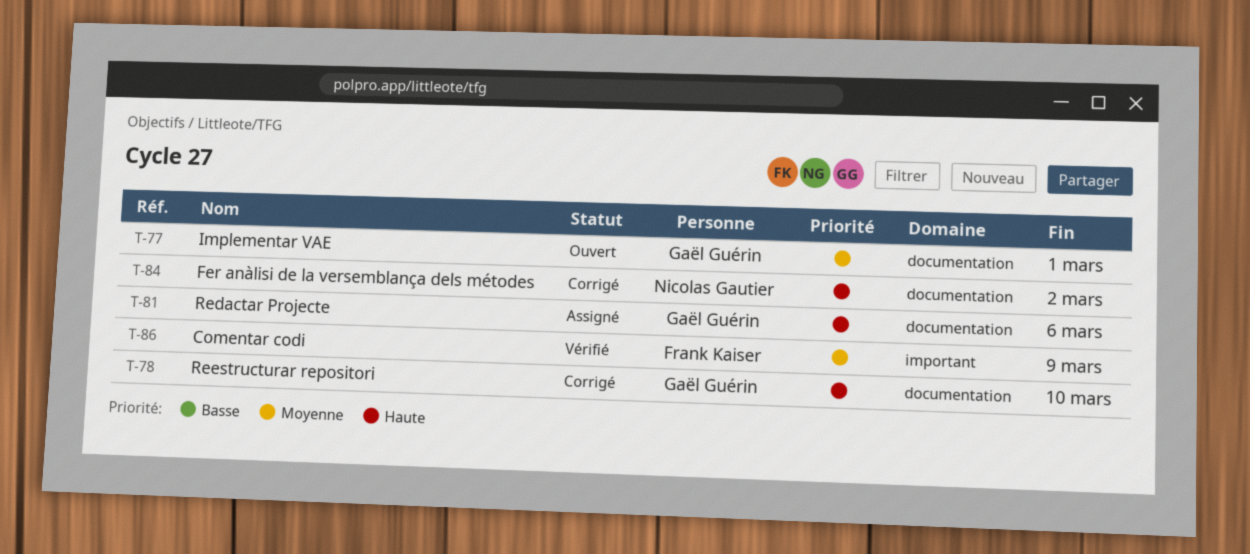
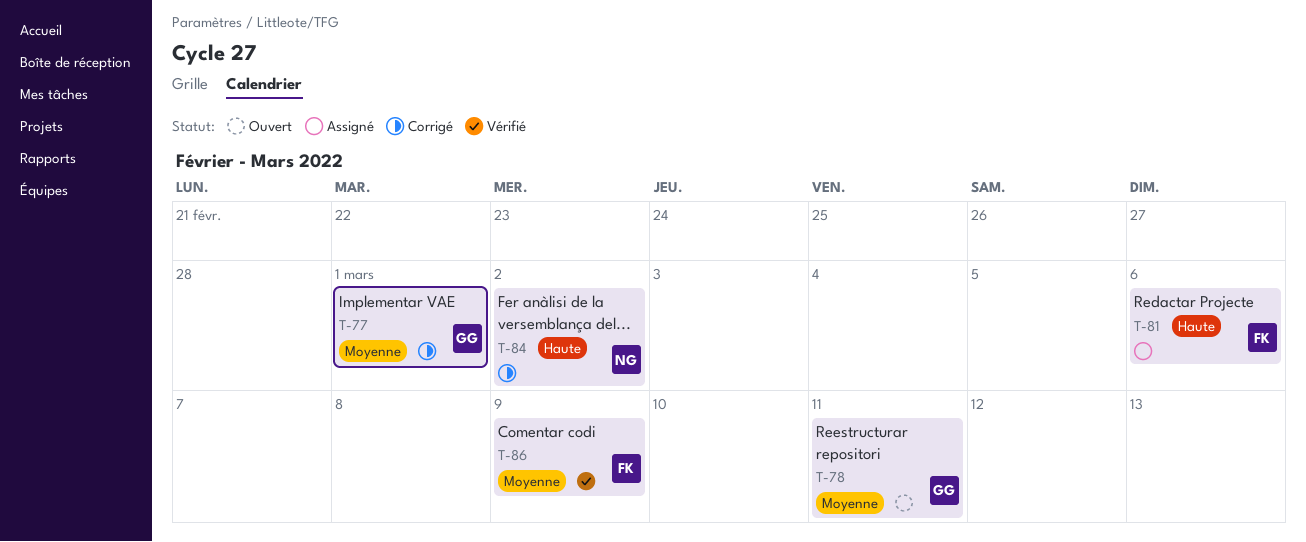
T-77, status: Ouvert -> Corrigé
T-78, status: Corrigé -> Ouvert
T-78, priority: Haute -> Moyenne
T-78, due: Mar 10 -> Mar 11
T-81, owner: Gaël Guérin -> Frank Kaiser

